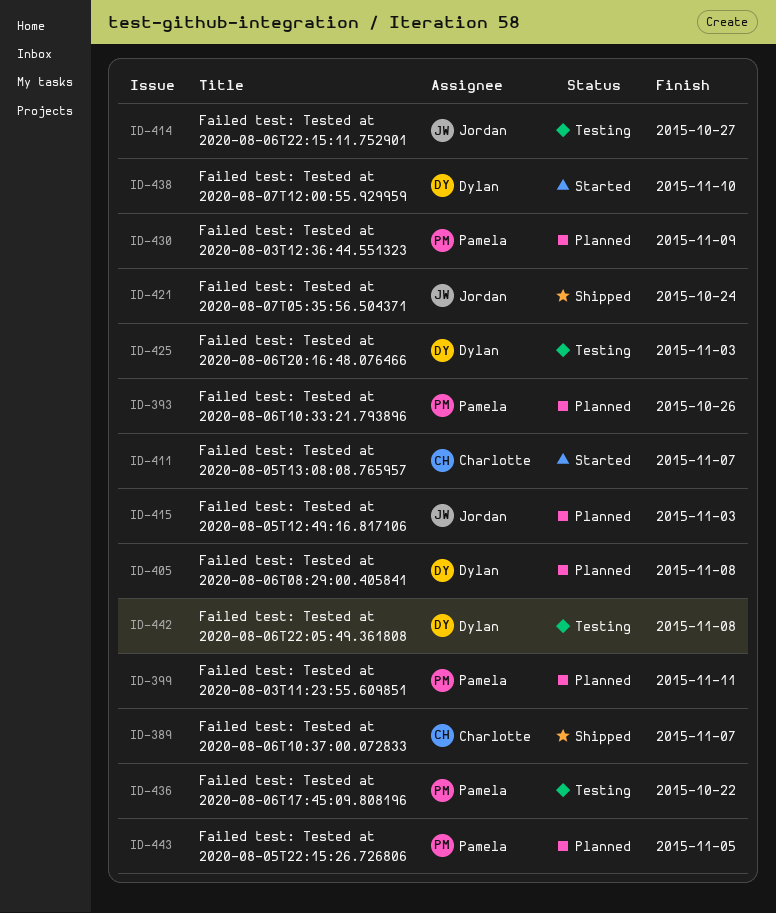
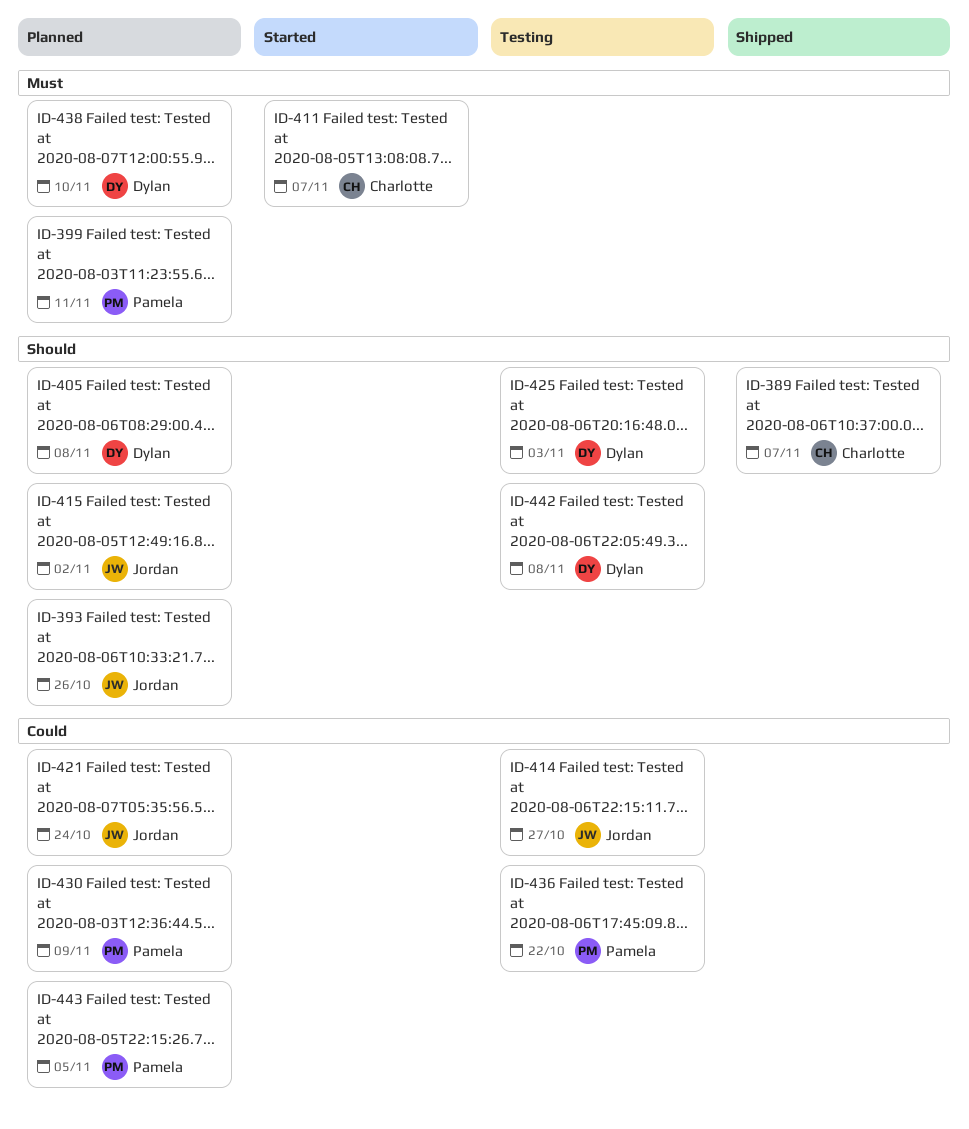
ID-393, owner: Pamela -> Jordan
ID-415, due: Nov 3 -> Nov 2
ID-421, status: Shipped -> Planned
ID-438, status: Started -> Planned

